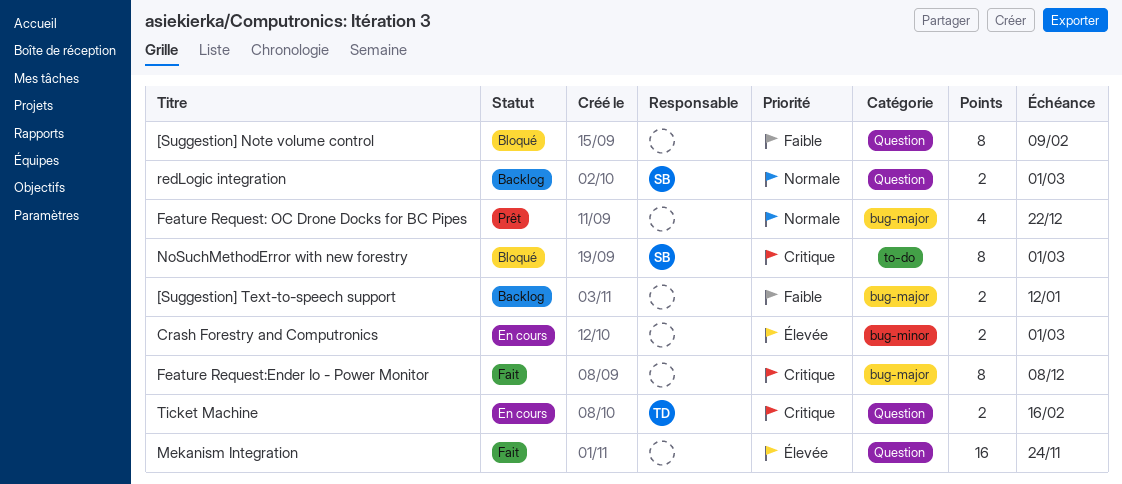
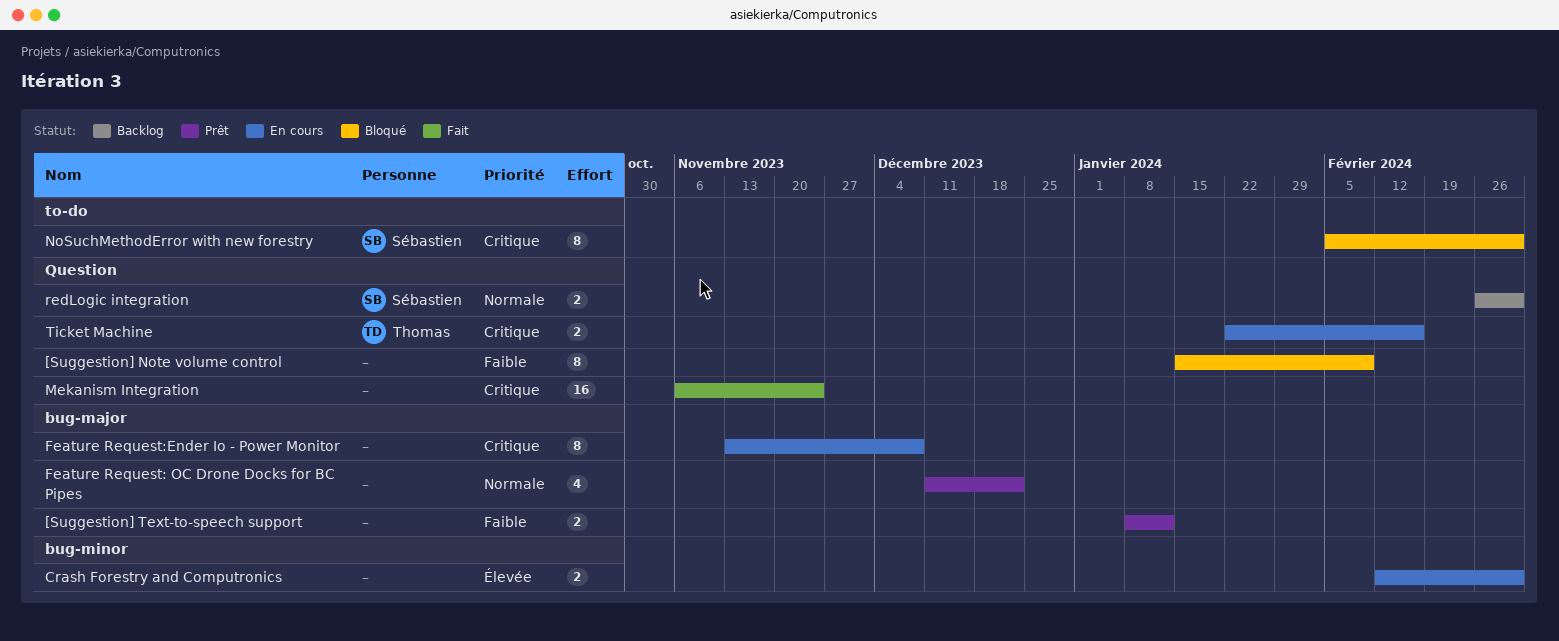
[Suggestion] Text-to-speech support, status: Backlog -> Prêt
Feature Request:Ender Io - Power Monitor, status: Fait -> En cours
Mekanism Integration, priority: Élevée -> Critique

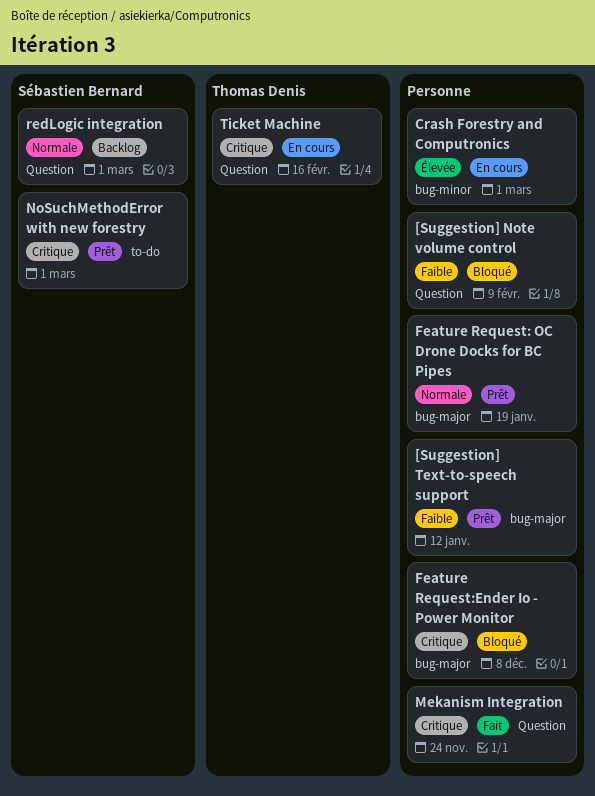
Feature Request: OC Drone Docks for BC Pipes, due: Dec 22 -> Jan 19
Feature Request:Ender Io - Power Monitor, status: En cours -> Bloqué
NoSuchMethodError with new forestry, status: Bloqué -> Prêt

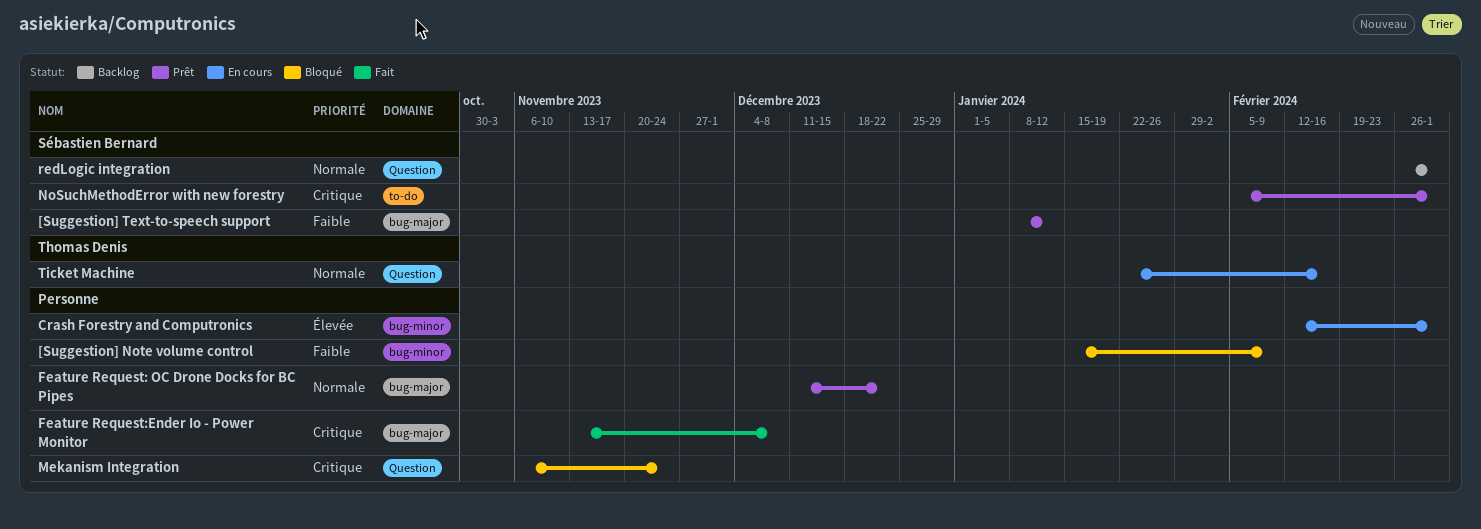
[Suggestion] Note volume control, label: Question -> bug-minor
[Suggestion] Text-to-speech support, owner: none -> Sébastien Bernard
Feature Request: OC Drone Docks for BC Pipes, due: Jan 19 -> Dec 22
Feature Request:Ender Io - Power Monitor, status: Bloqué -> Fait
Mekanism Integration, status: Fait -> Bloqué
Ticket Machine, priority: Critique -> Normale

